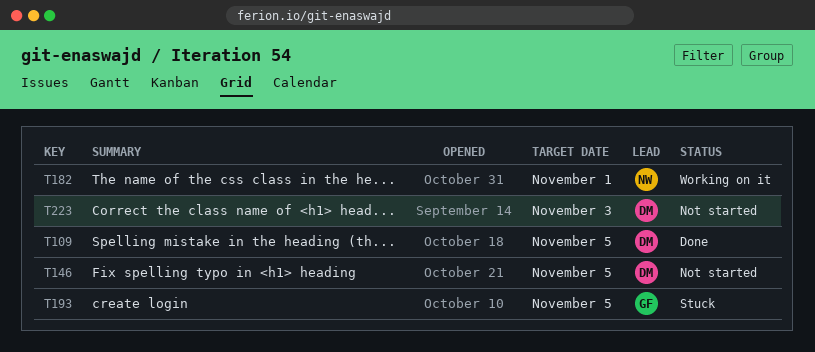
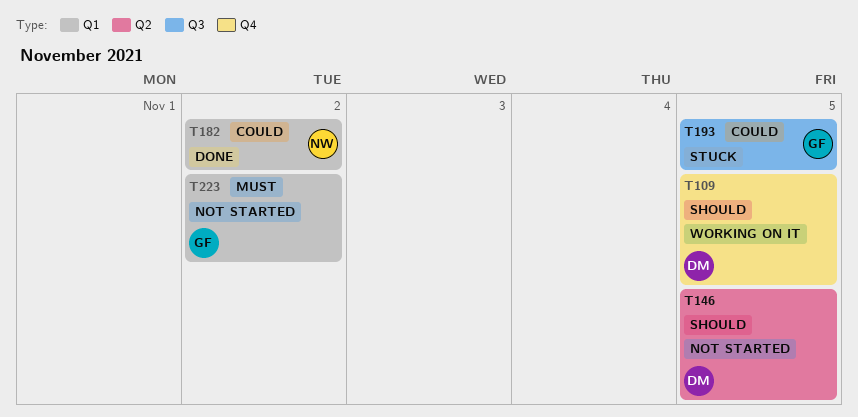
T109, status: Done -> Working on it
T182, status: Working on it -> Done
T182, due: Nov 1 -> Nov 2
T223, owner: DM -> GF
T223, due: Nov 3 -> Nov 2

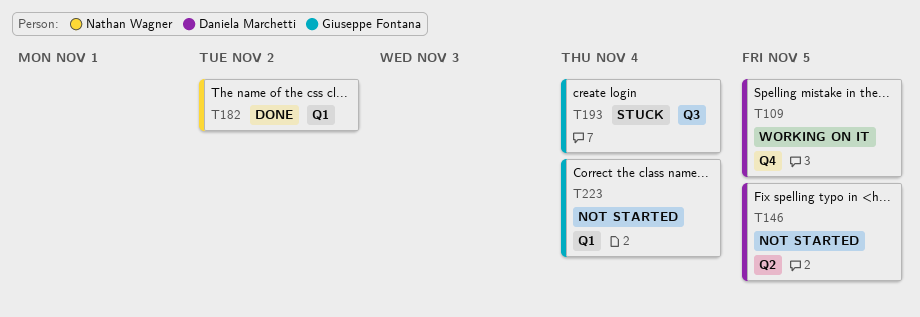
T193, due: Nov 5 -> Nov 4
T223, due: Nov 2 -> Nov 4

